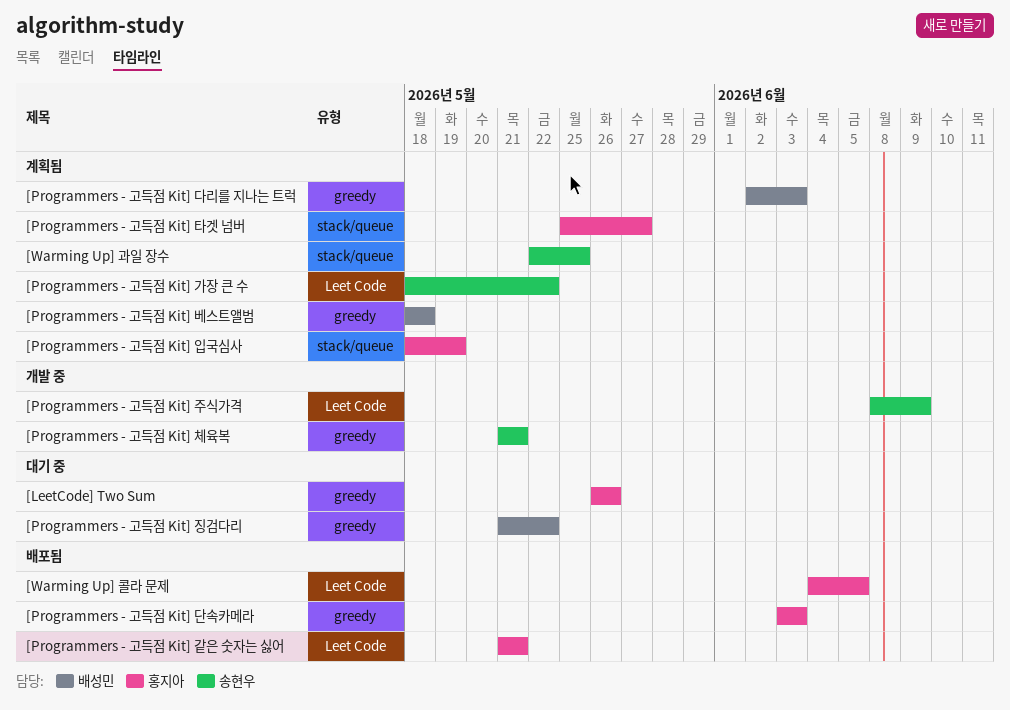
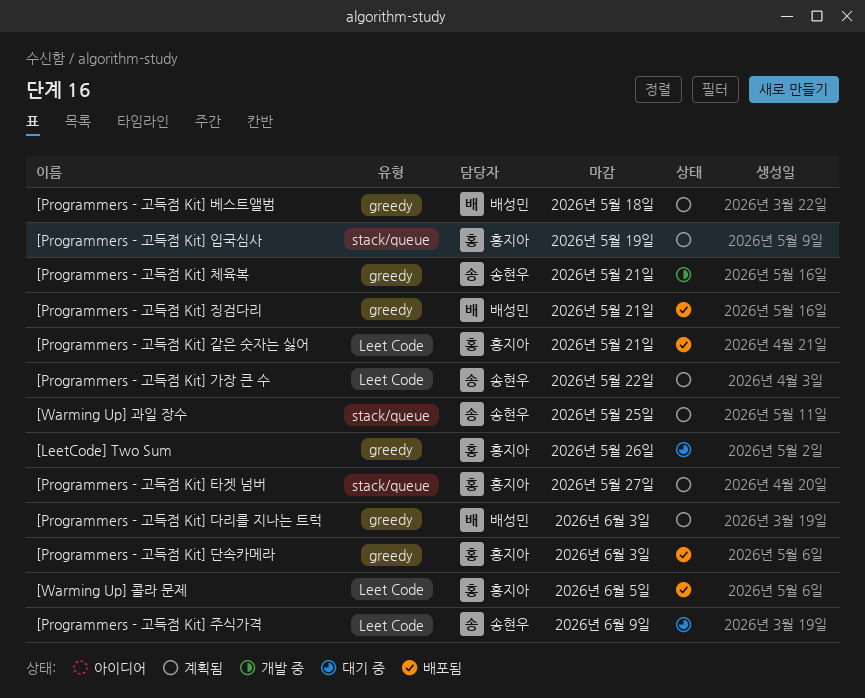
[Programmers - 고득점 Kit] 주식가격, status: 개발 중 -> 대기 중
[Programmers - 고득점 Kit] 징검다리, status: 대기 중 -> 배포됨
[Programmers - 고득점 Kit] 징검다리, due: May 22 -> May 21

